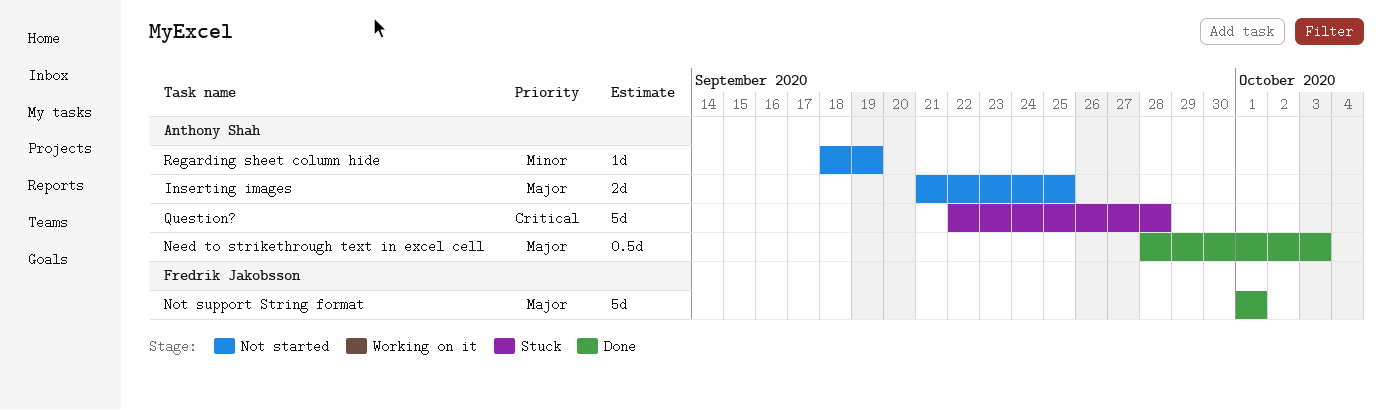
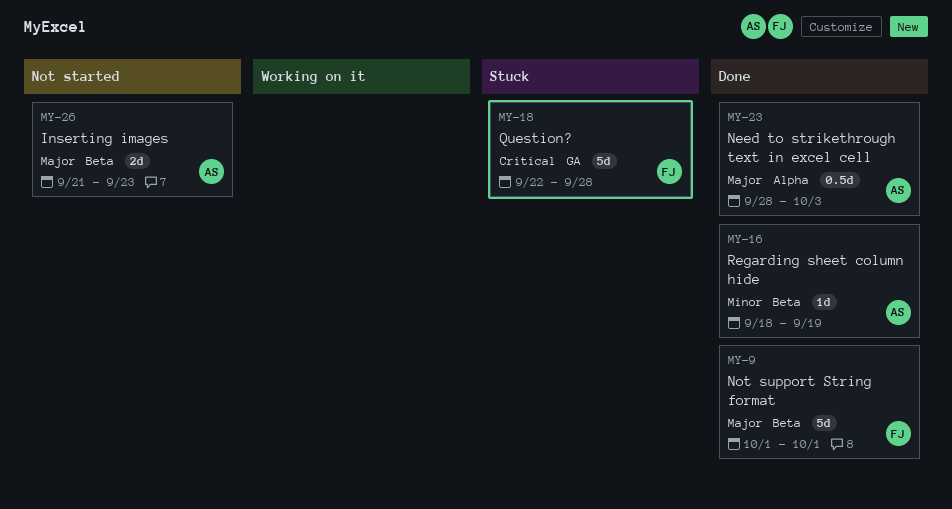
Inserting images, due: Sep 25 -> Sep 23
Question?, owner: Anthony Shah -> Fredrik Jakobsson
Regarding sheet column hide, status: Not started -> Done

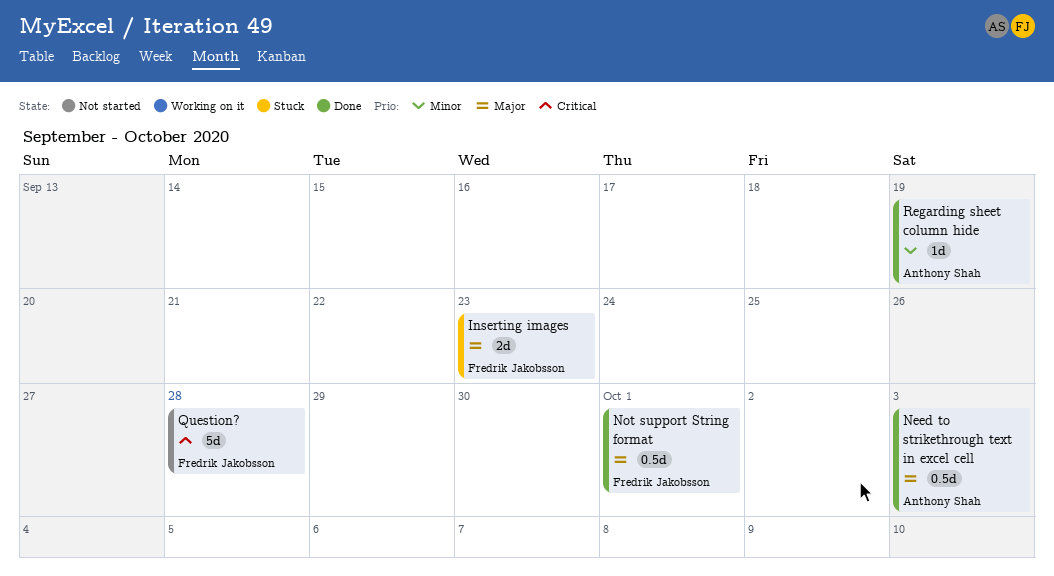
Inserting images, status: Not started -> Stuck
Inserting images, owner: Anthony Shah -> Fredrik Jakobsson
Not support String format, estimate: 5d -> 0.5d
Question?, status: Stuck -> Not started

